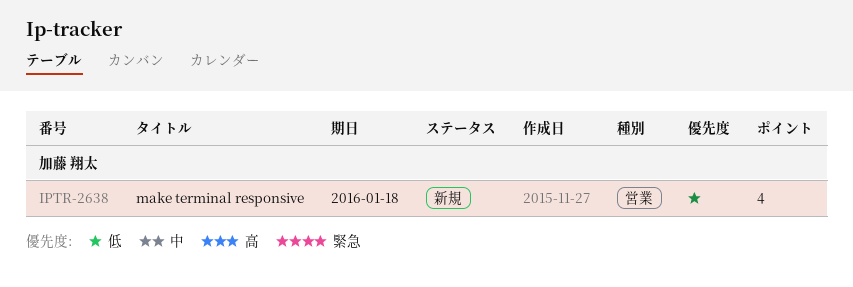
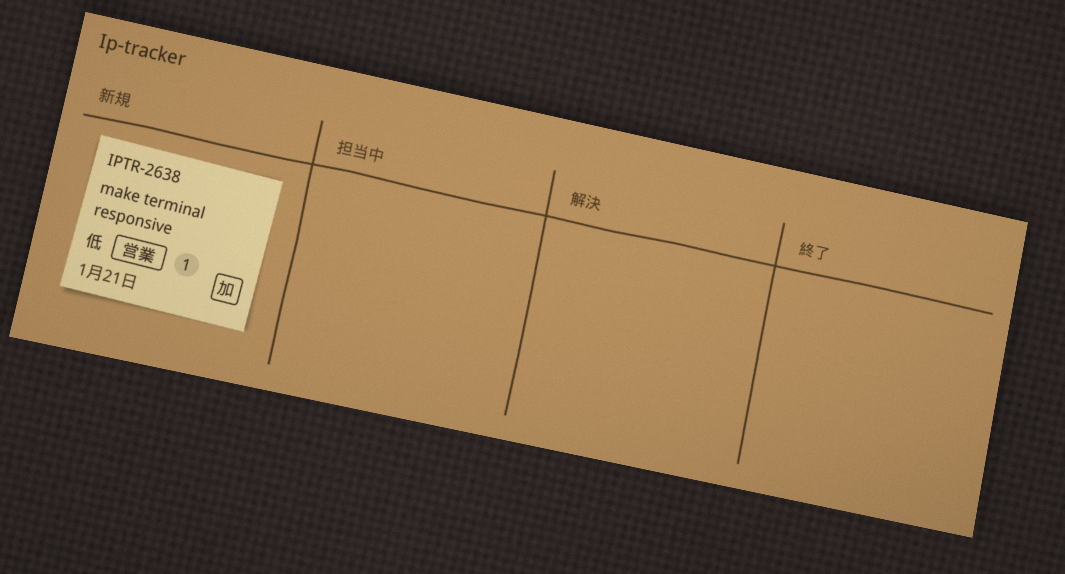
IPTR-2638, estimate: 4 -> 1
IPTR-2638, due: Jan 18 -> Jan 21

